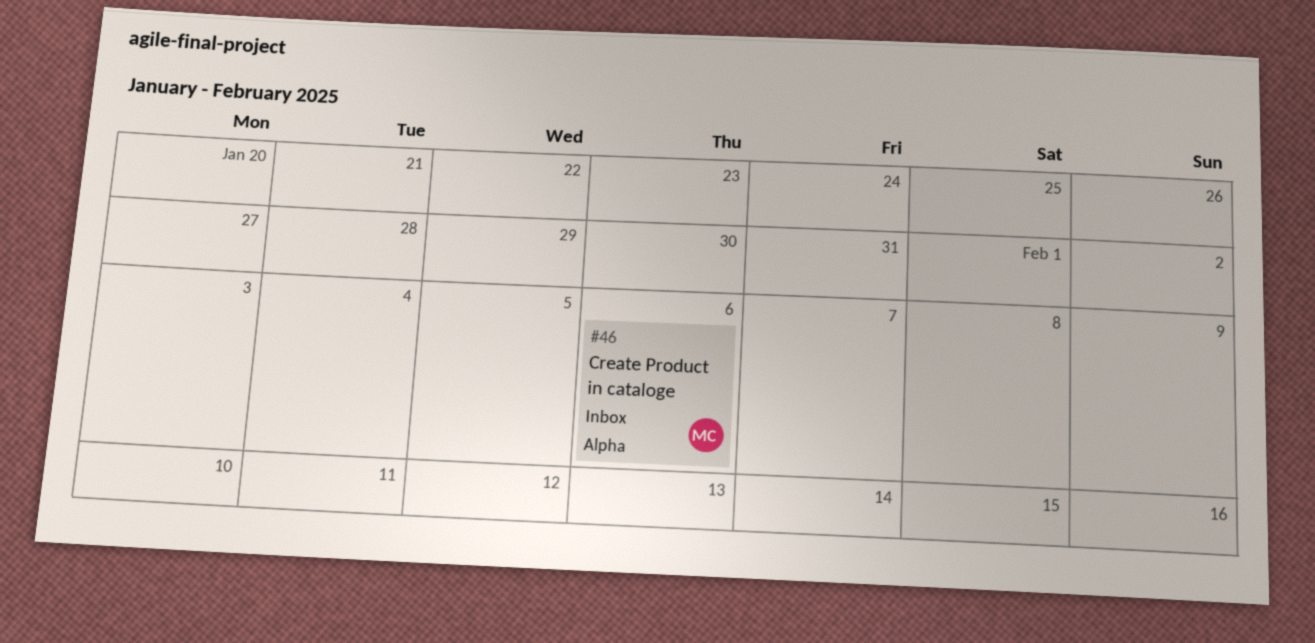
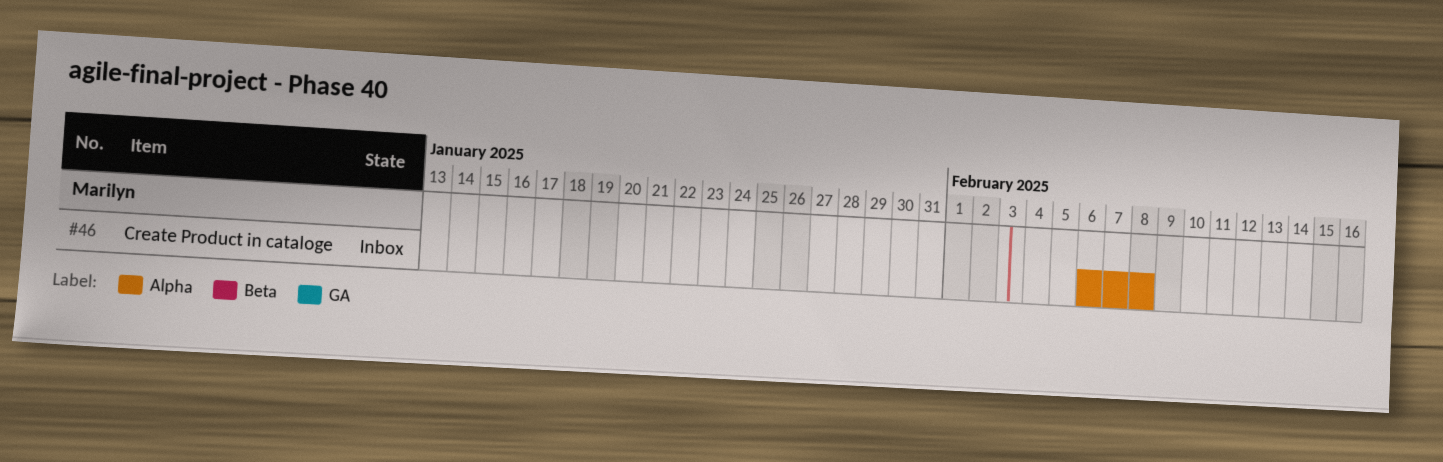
#46, due: Feb 6 -> Feb 8

